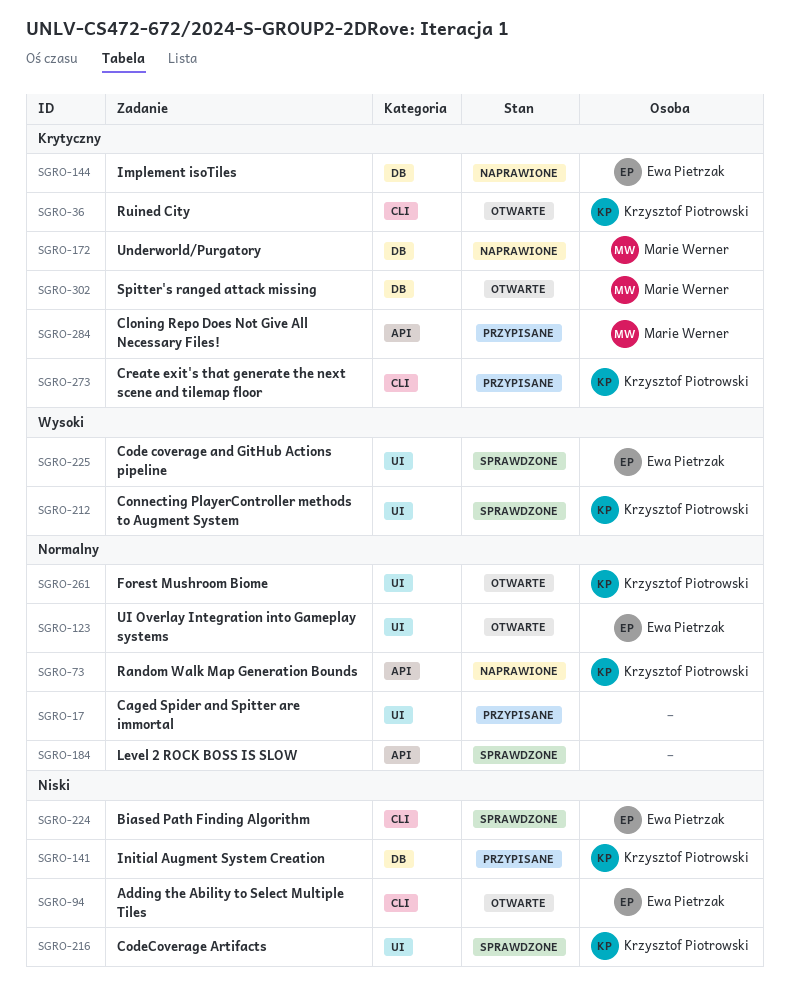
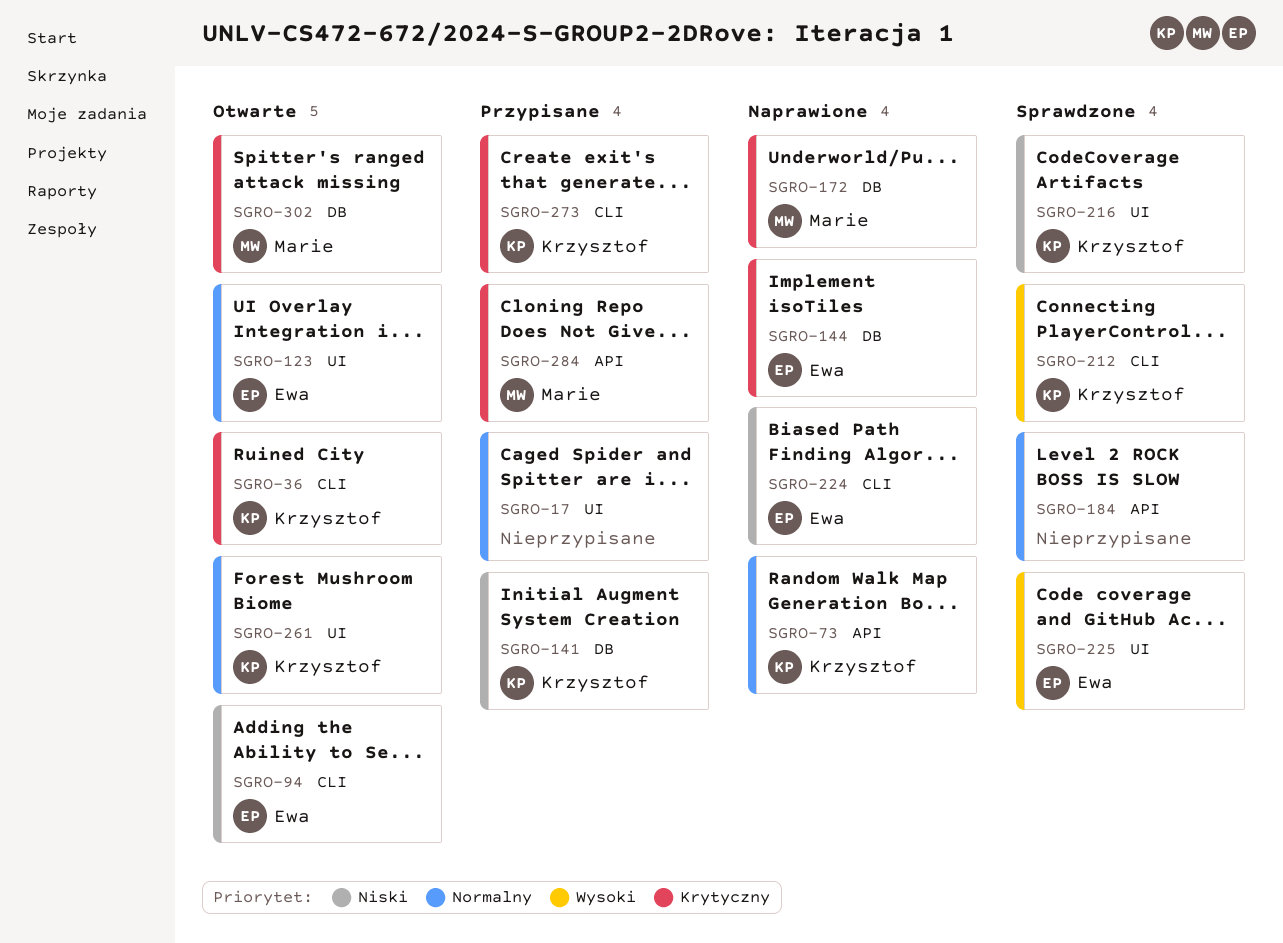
SGRO-212, label: UI -> CLI
SGRO-224, status: Sprawdzone -> Naprawione

